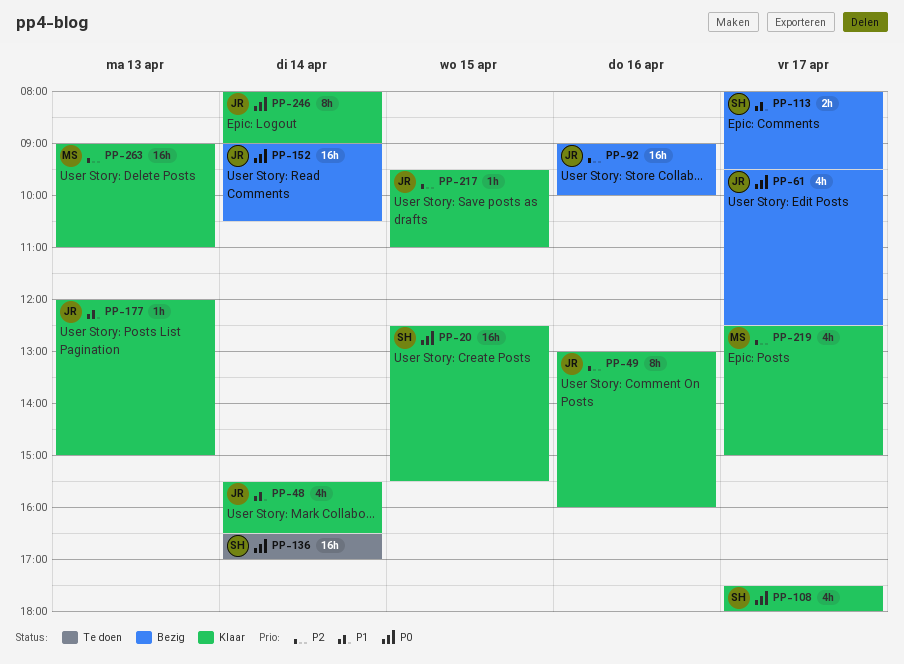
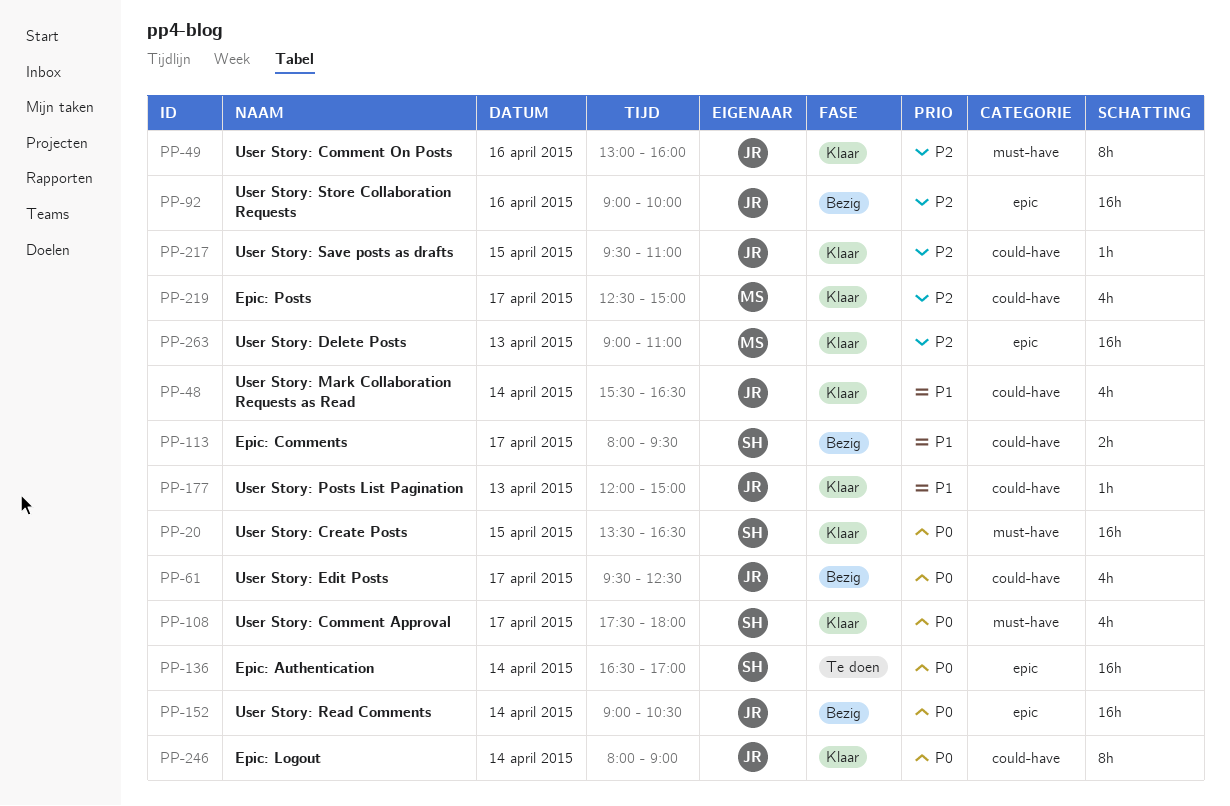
PP-20, begins: 12:30 -> 13:30
PP-20, ends: 15:30 -> 16:30

